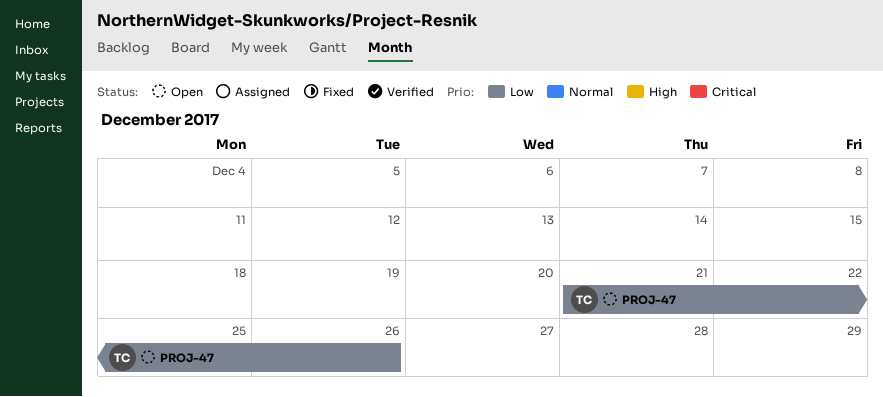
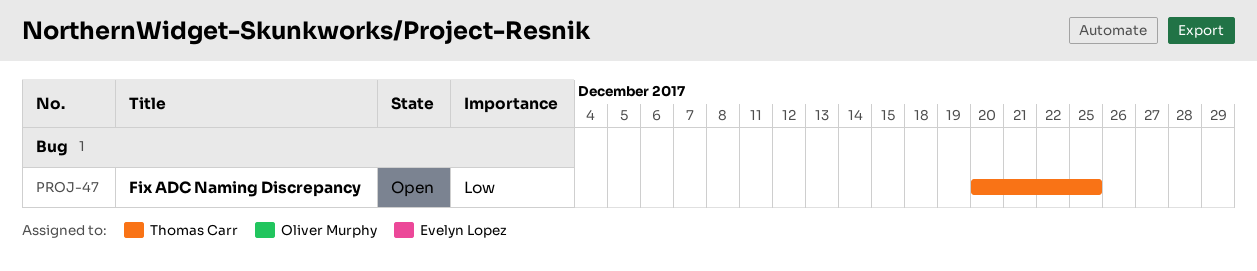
PROJ-47, start: Dec 21 -> Dec 20
PROJ-47, due: Dec 26 -> Dec 25

